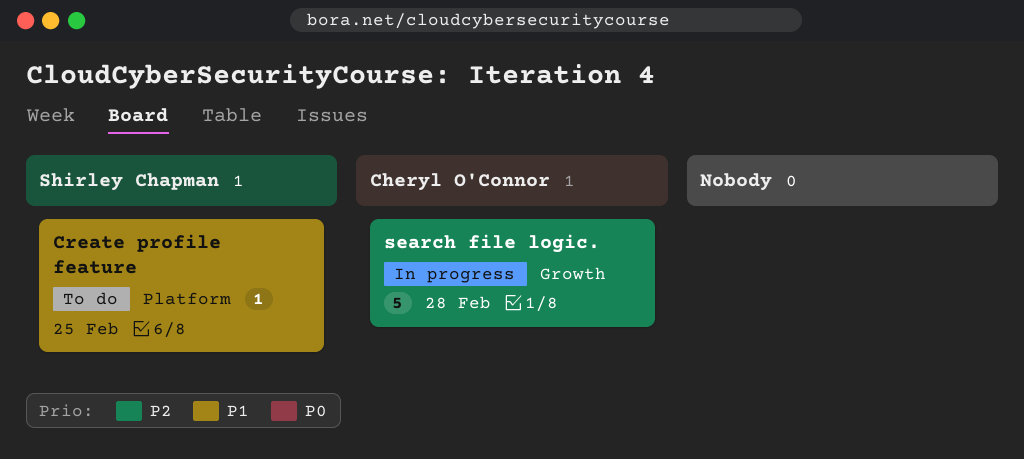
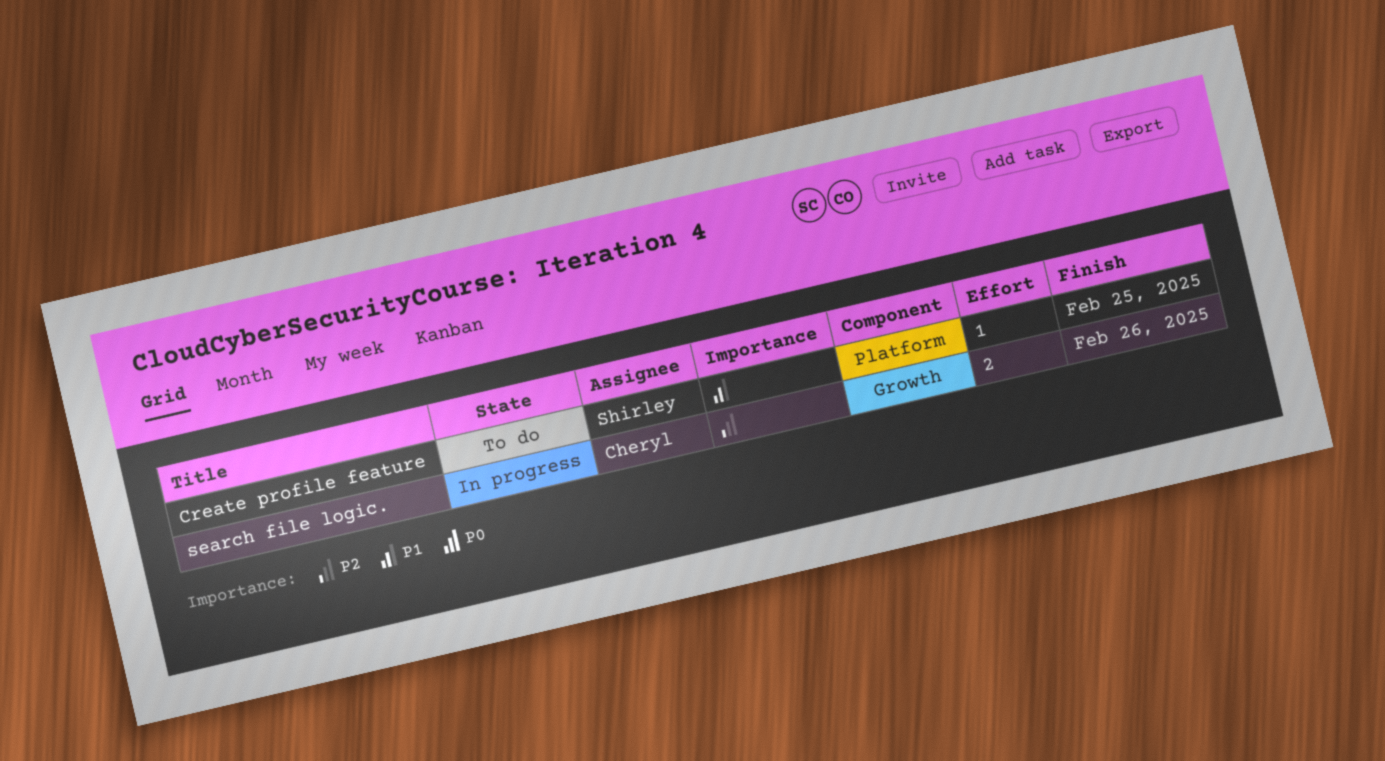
search file logic., estimate: 5 -> 2
search file logic., due: Feb 28 -> Feb 26

